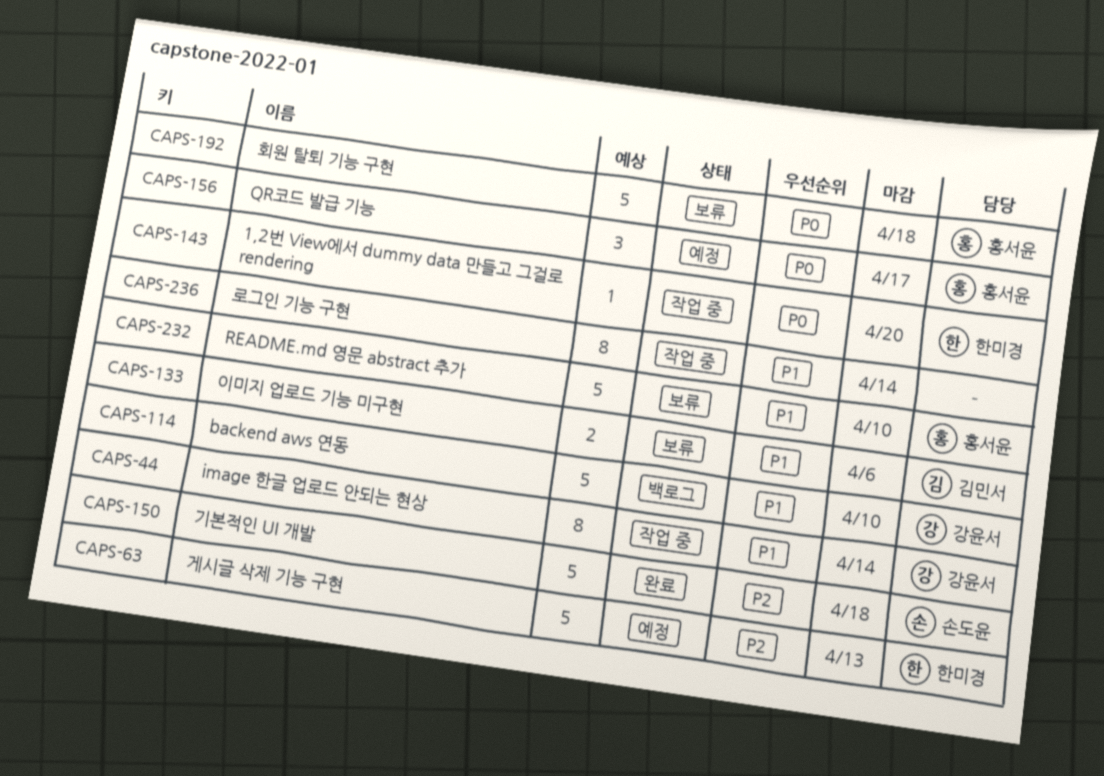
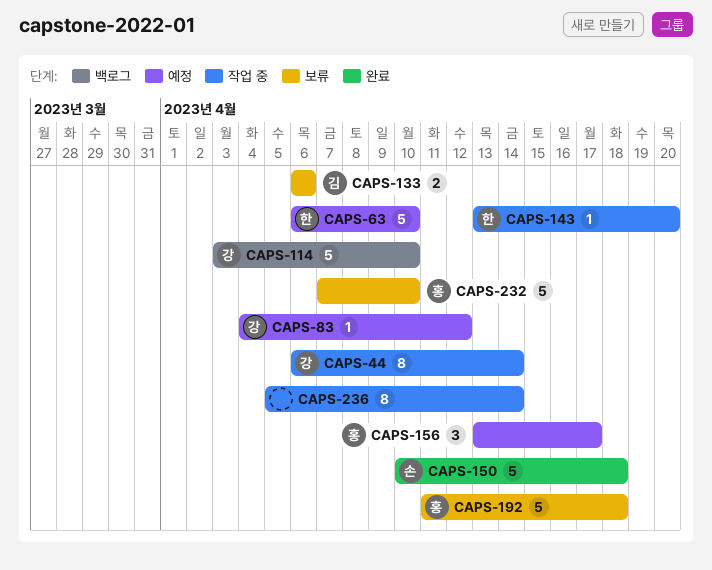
CAPS-63, due: Apr 13 -> Apr 10
CAPS-83: none -> present

